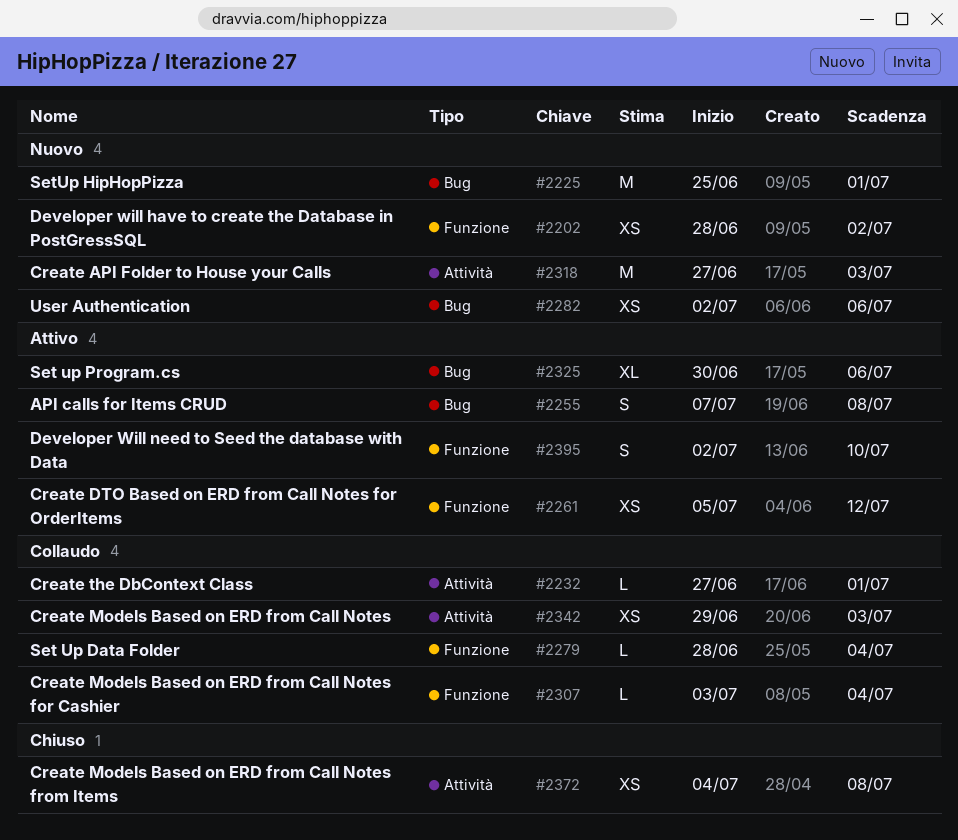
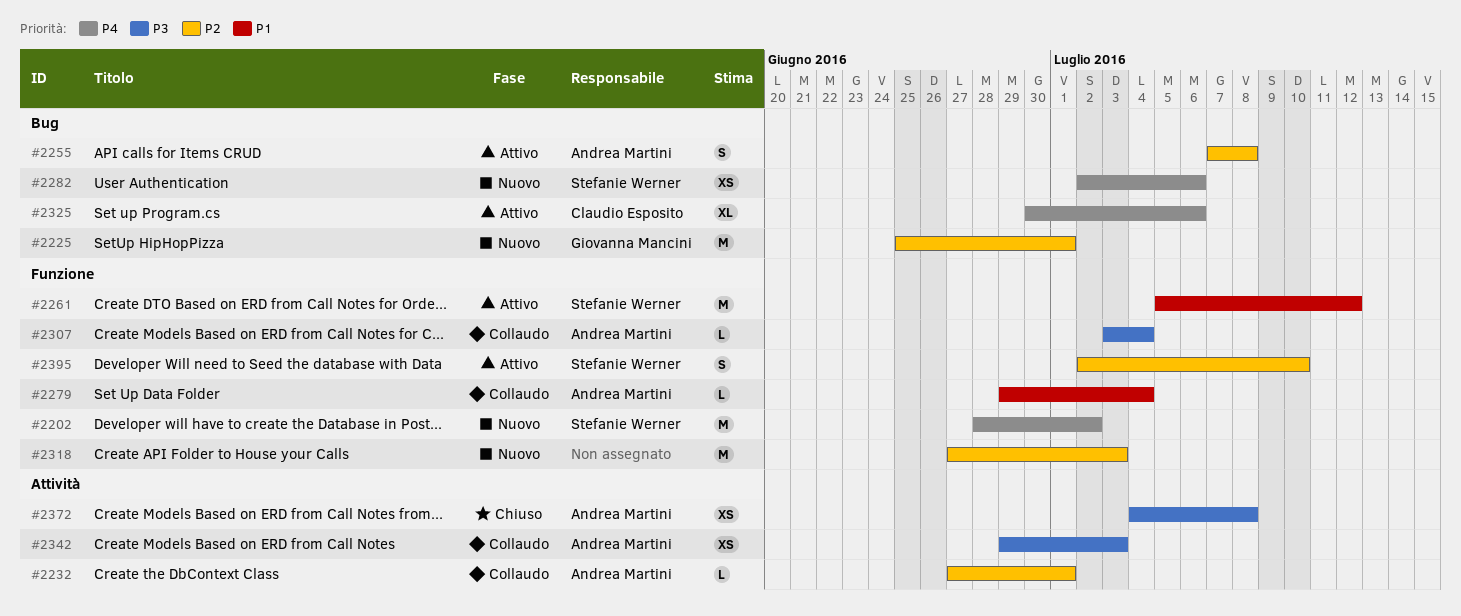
#2202, estimate: XS -> M
#2261, estimate: XS -> M
#2279, start: Jun 28 -> Jun 29
#2318, label: Attività -> Funzione

